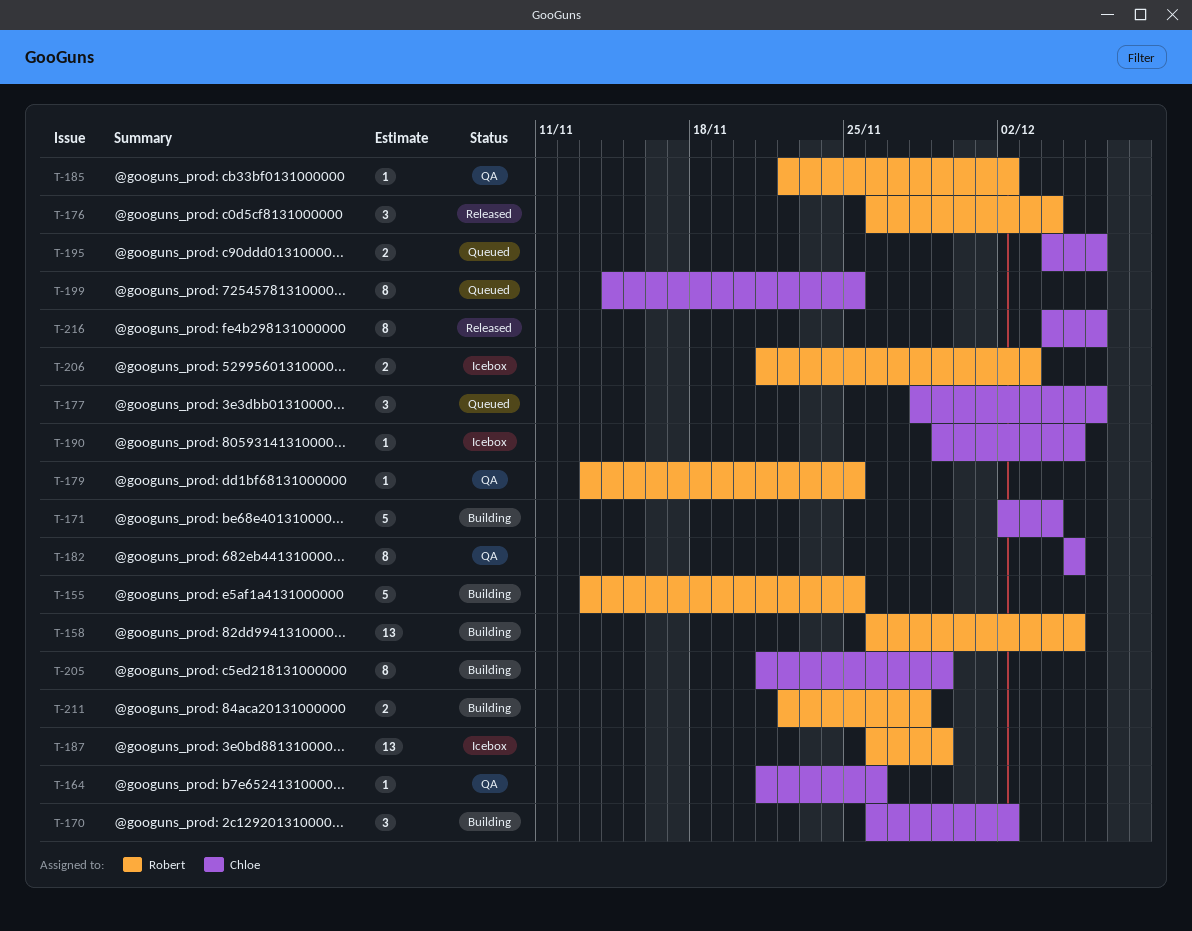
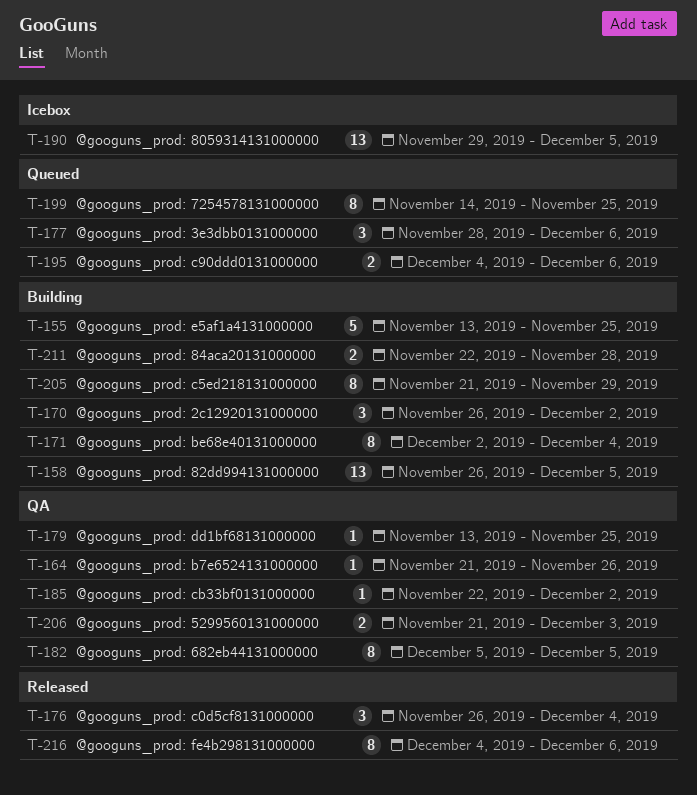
T-171, estimate: 5 -> 8
T-187: present -> none
T-190, estimate: 1 -> 13
T-206, status: Icebox -> QA

